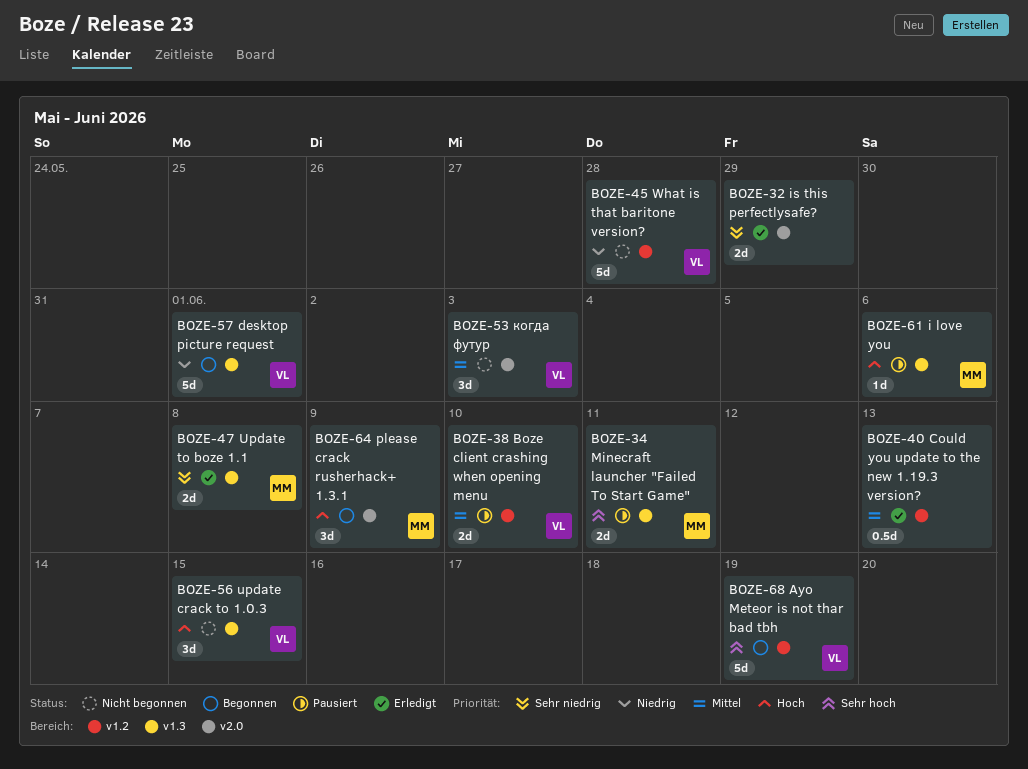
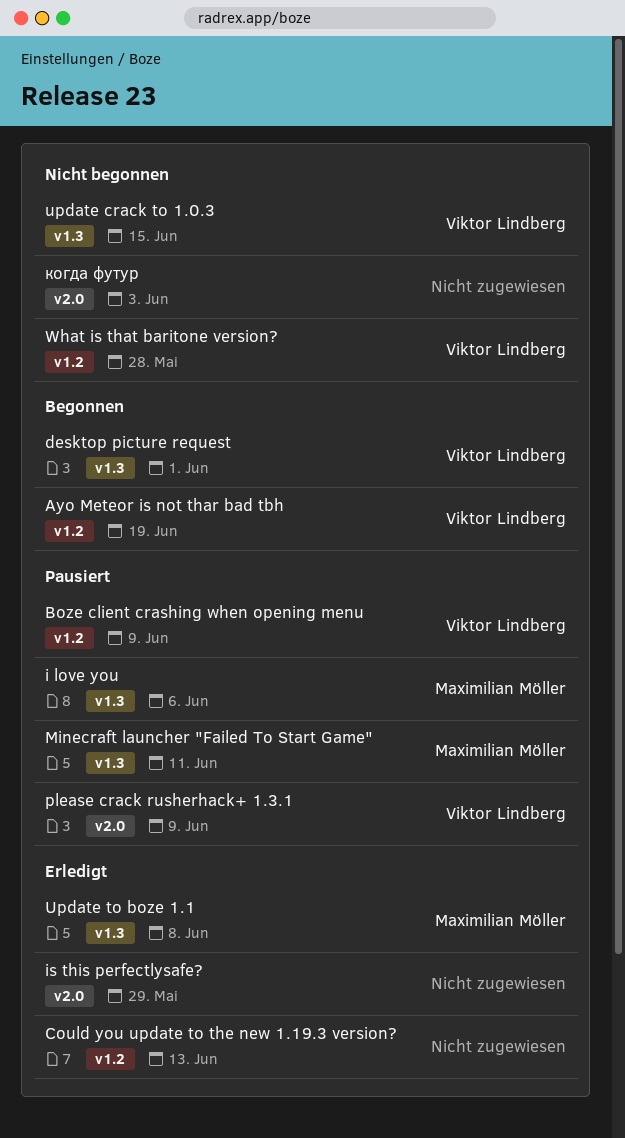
Boze client crashing when opening menu, due: Jun 10 -> Jun 9
please crack rusherhack+ 1.3.1, status: Begonnen -> Pausiert
please crack rusherhack+ 1.3.1, owner: Maximilian Möller -> Viktor Lindberg
когда футур, owner: Viktor Lindberg -> none

